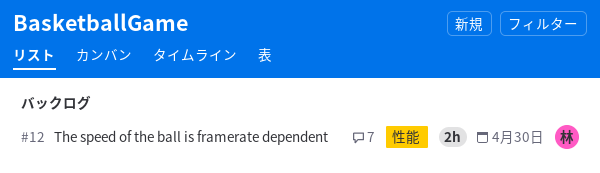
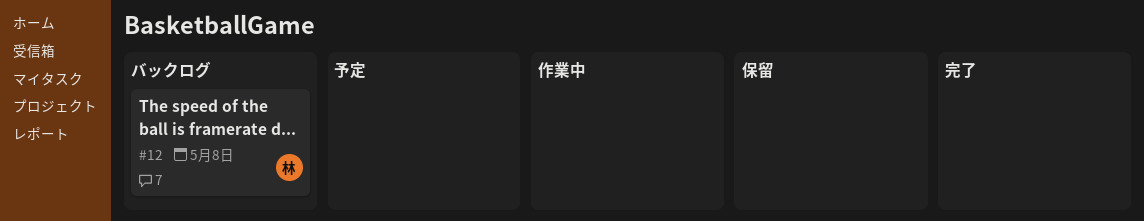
#12, due: Apr 30 -> May 8

